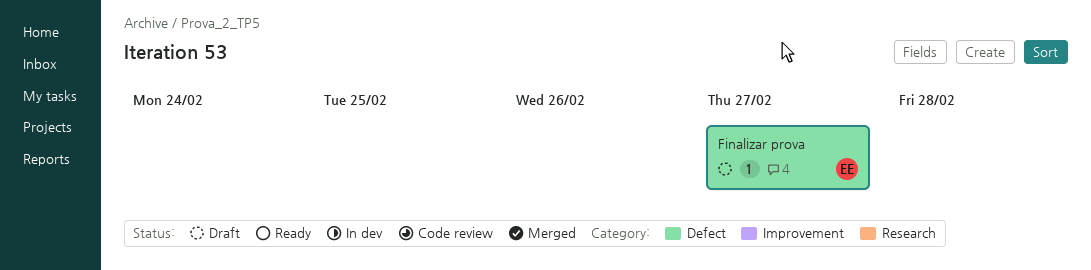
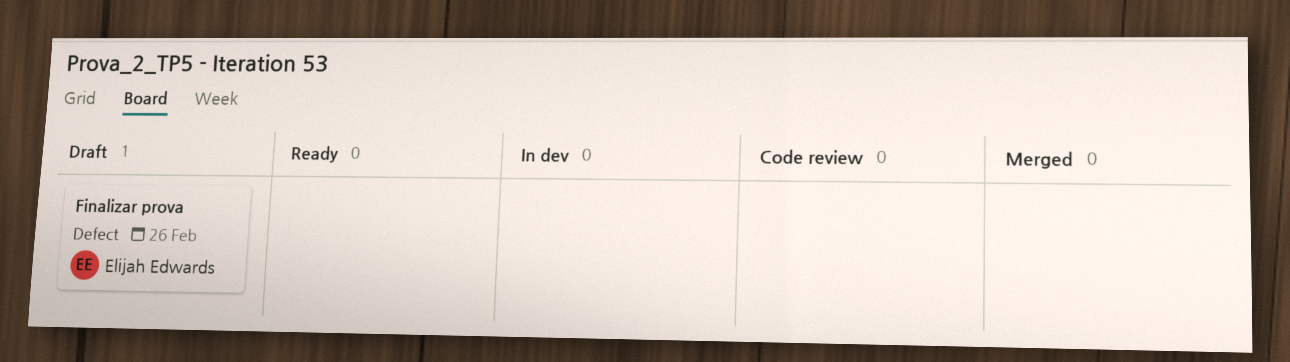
Finalizar prova, due: Feb 27 -> Feb 26

